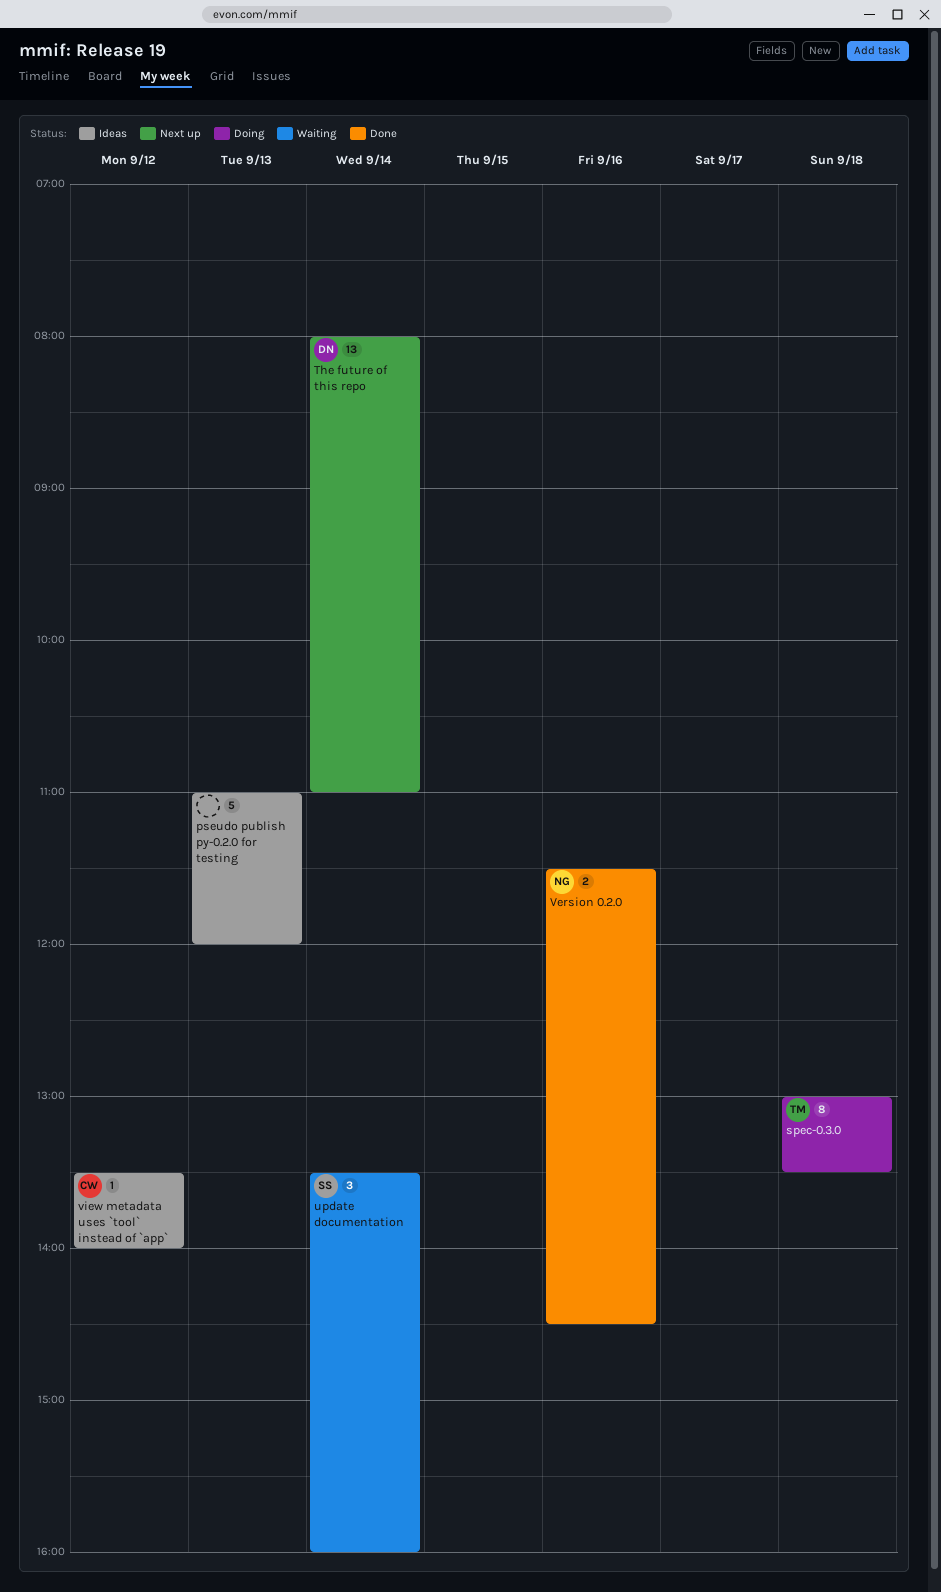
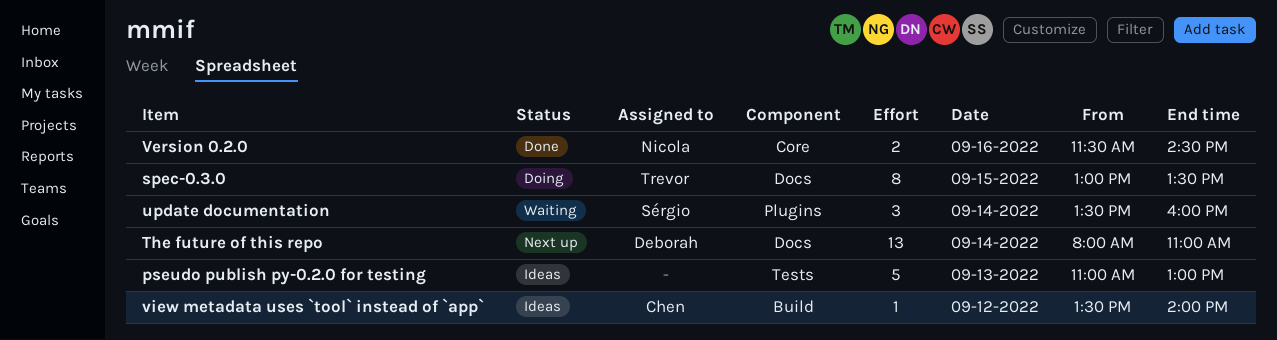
pseudo publish py-0.2.0 for testing, ends: 12:00 -> 13:00
spec-0.3.0, day: Sep 18 -> Sep 15

